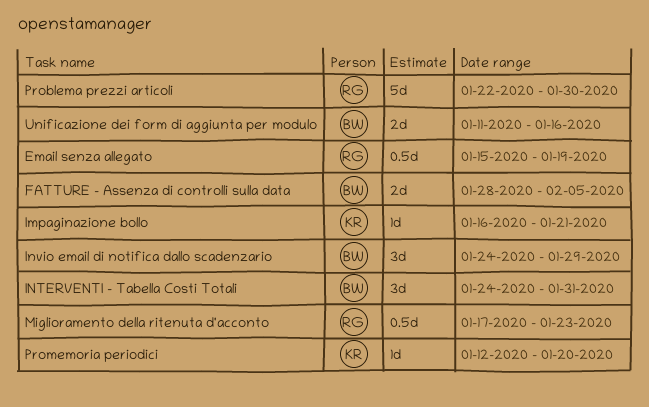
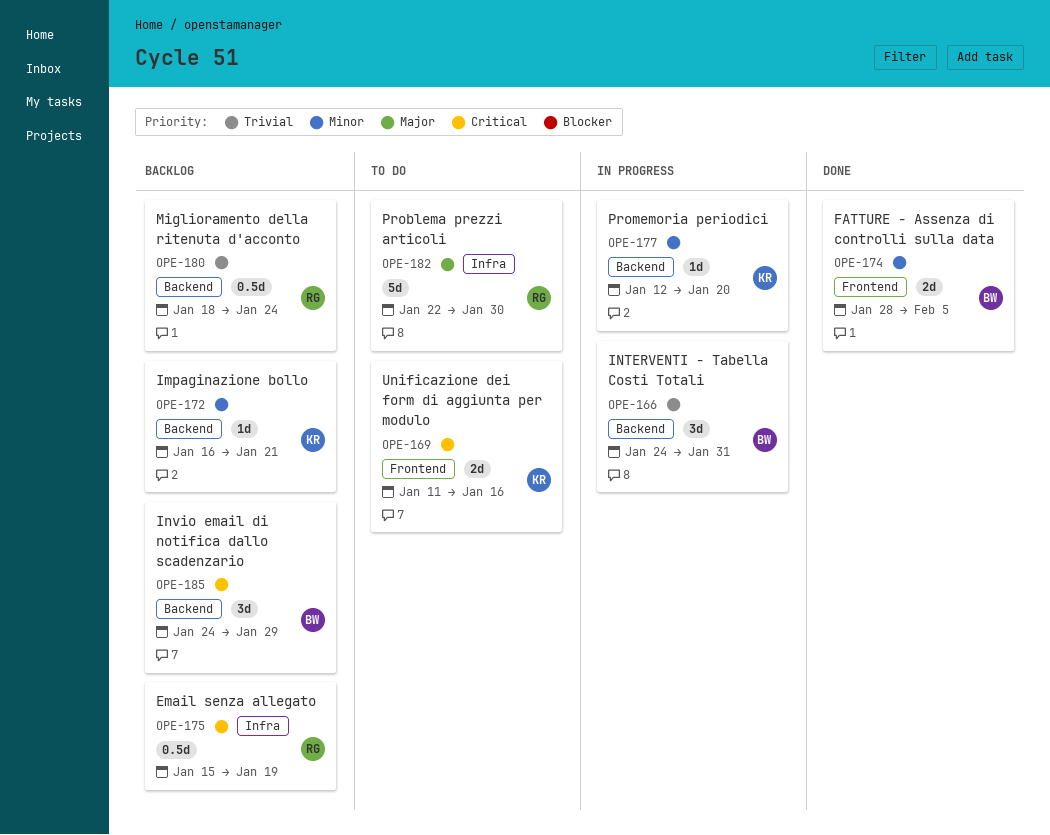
Miglioramento della ritenuta d'acconto, start: Jan 17 -> Jan 18
Miglioramento della ritenuta d'acconto, due: Jan 23 -> Jan 24
Unificazione dei form di aggiunta per modulo, owner: BW -> KR

